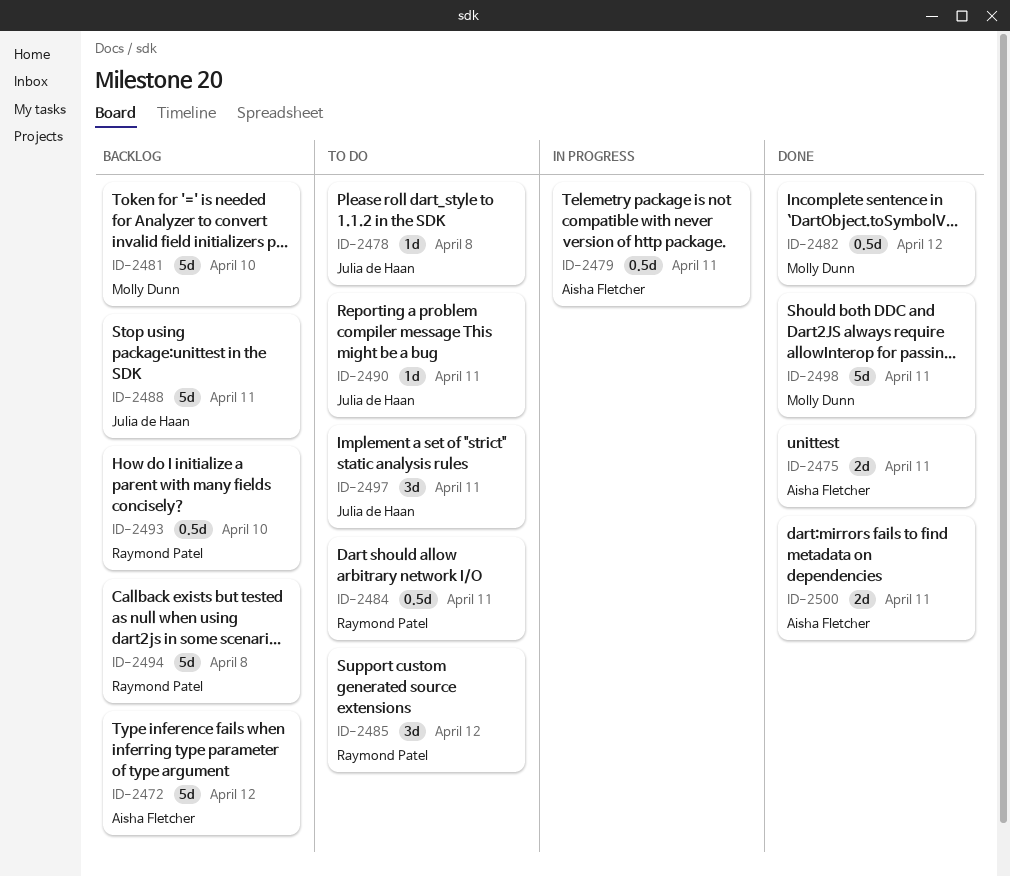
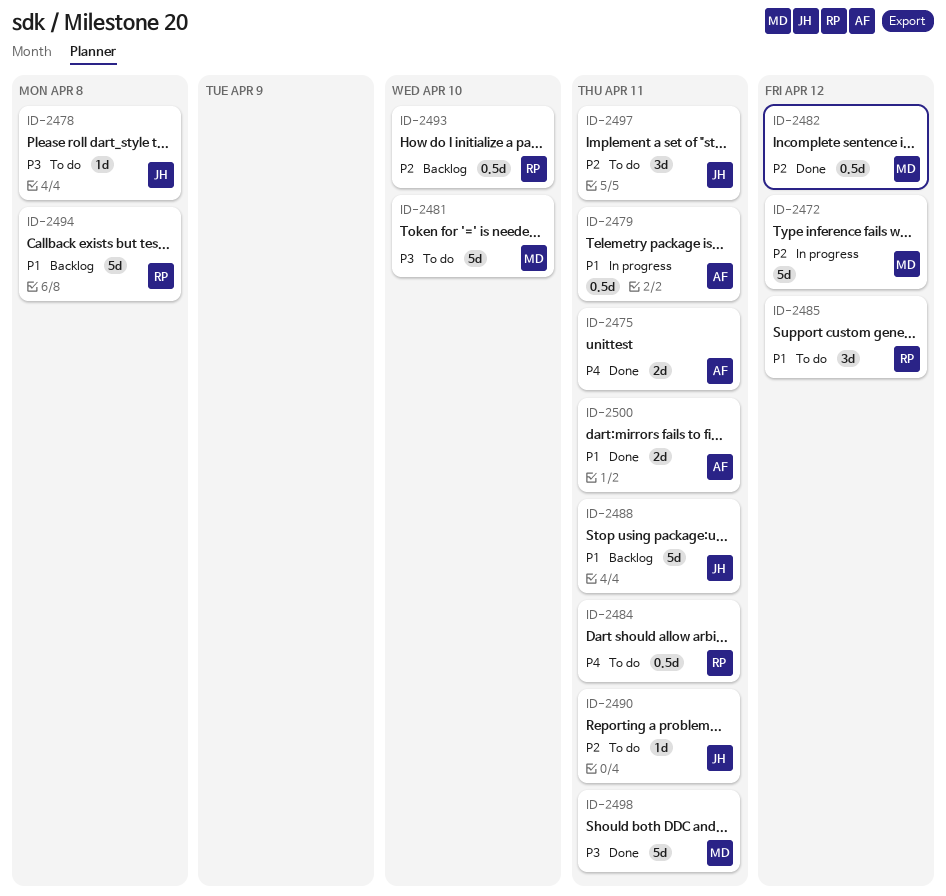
ID-2472, status: Backlog -> In progress
ID-2472, owner: Aisha Fletcher -> Molly Dunn
ID-2481, status: Backlog -> To do

